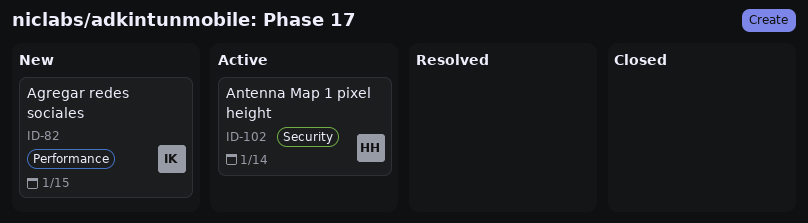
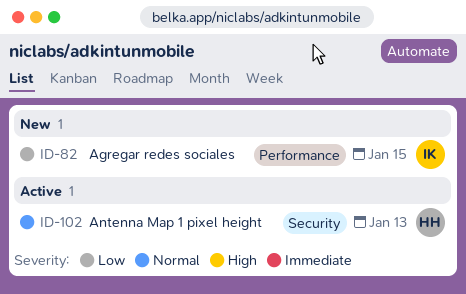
ID-102, due: Jan 14 -> Jan 13

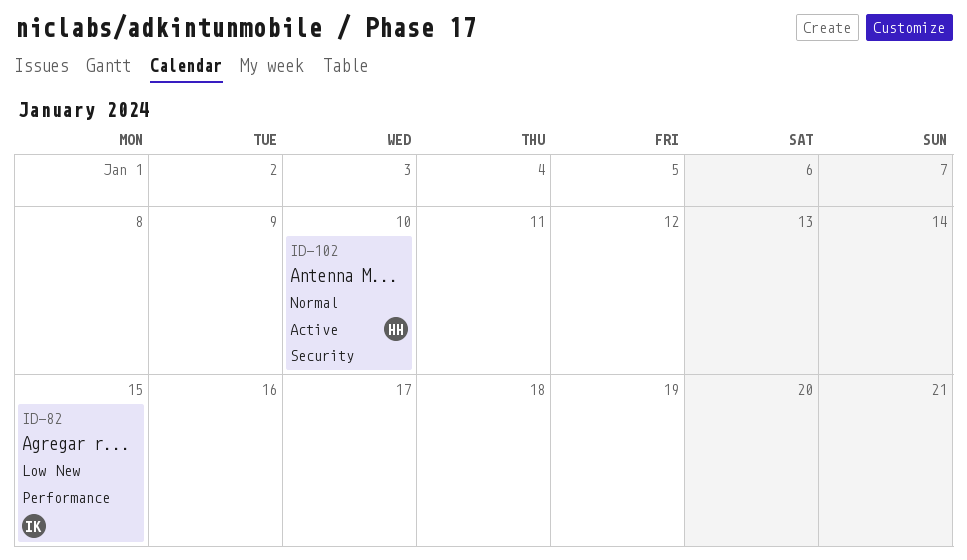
ID-102, due: Jan 13 -> Jan 10

